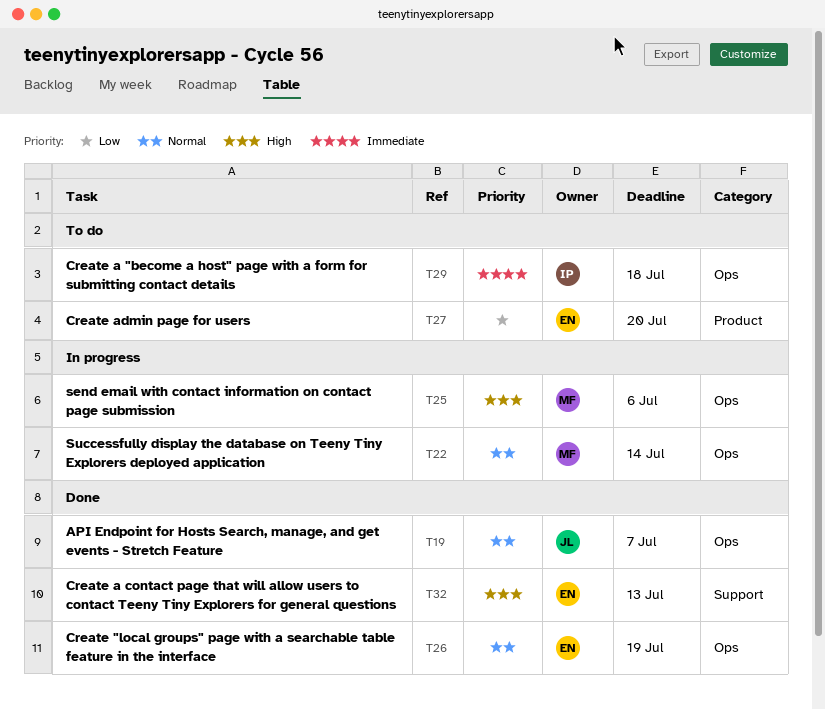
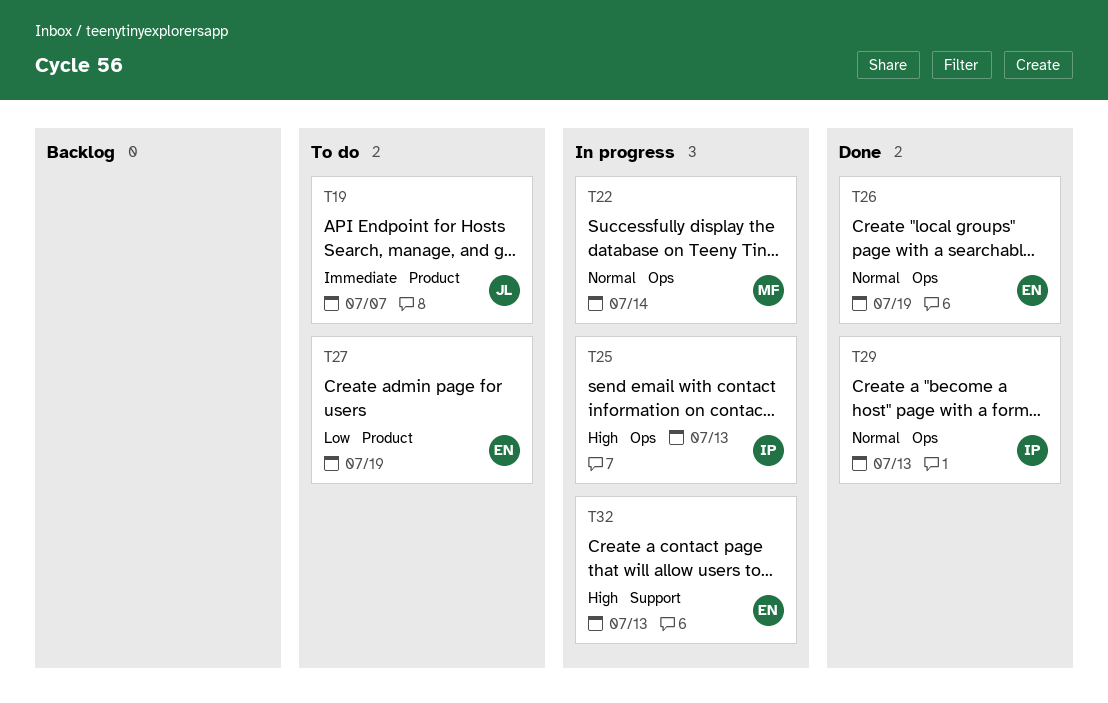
T19, status: Done -> To do
T19, priority: Normal -> Immediate
T19, label: Ops -> Product
T25, owner: MF -> IP
T25, due: Jul 6 -> Jul 13
T27, due: Jul 20 -> Jul 19
T29, status: To do -> Done
T29, priority: Immediate -> Normal
T29, due: Jul 18 -> Jul 13
T32, status: Done -> In progress

